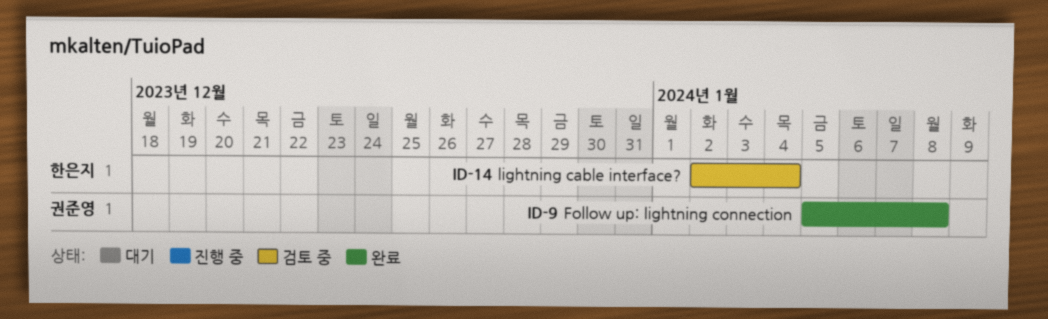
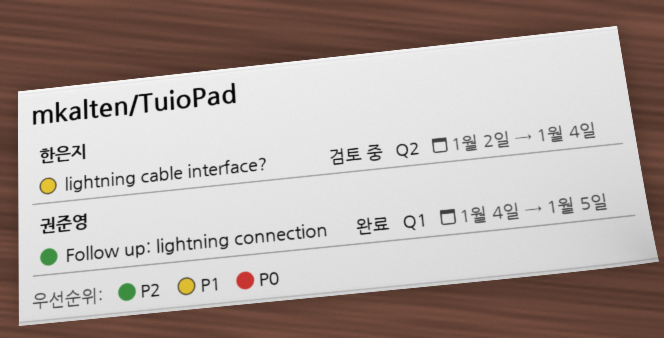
Follow up: lightning connection, start: Jan 5 -> Jan 4
Follow up: lightning connection, due: Jan 8 -> Jan 5

